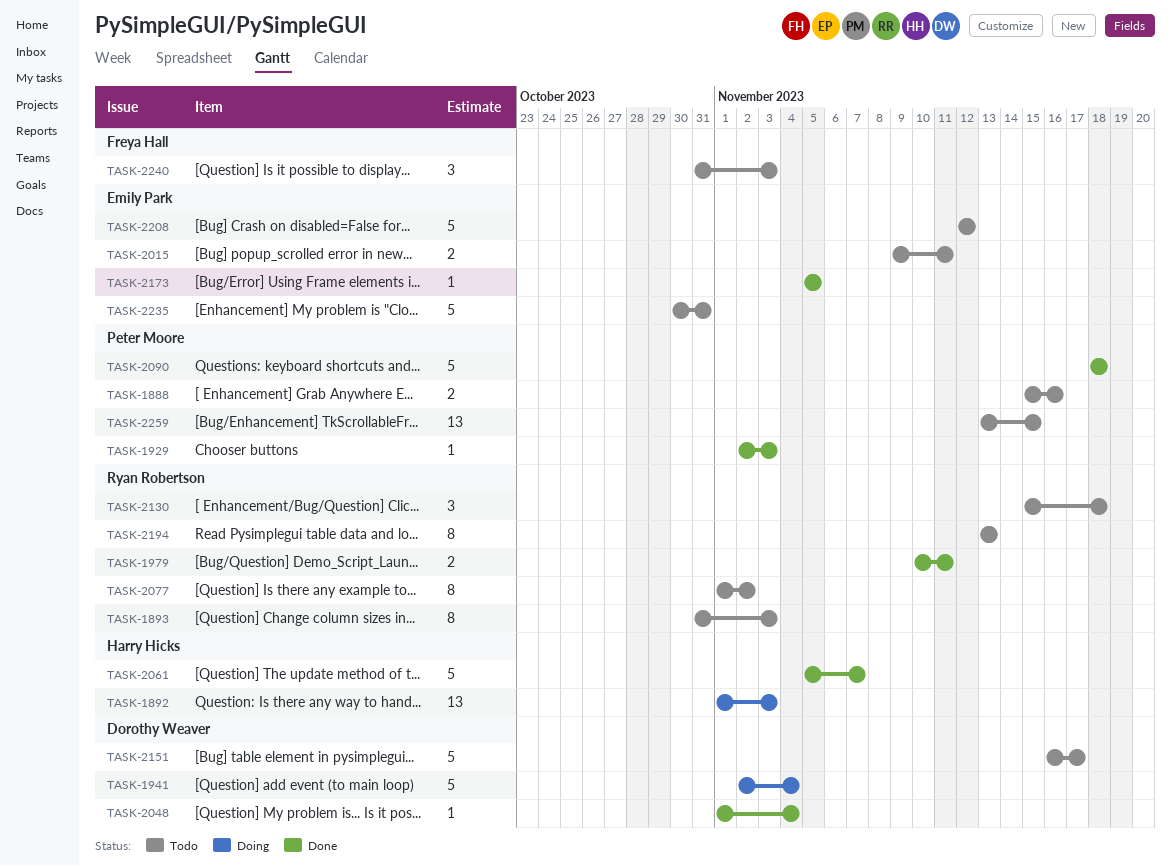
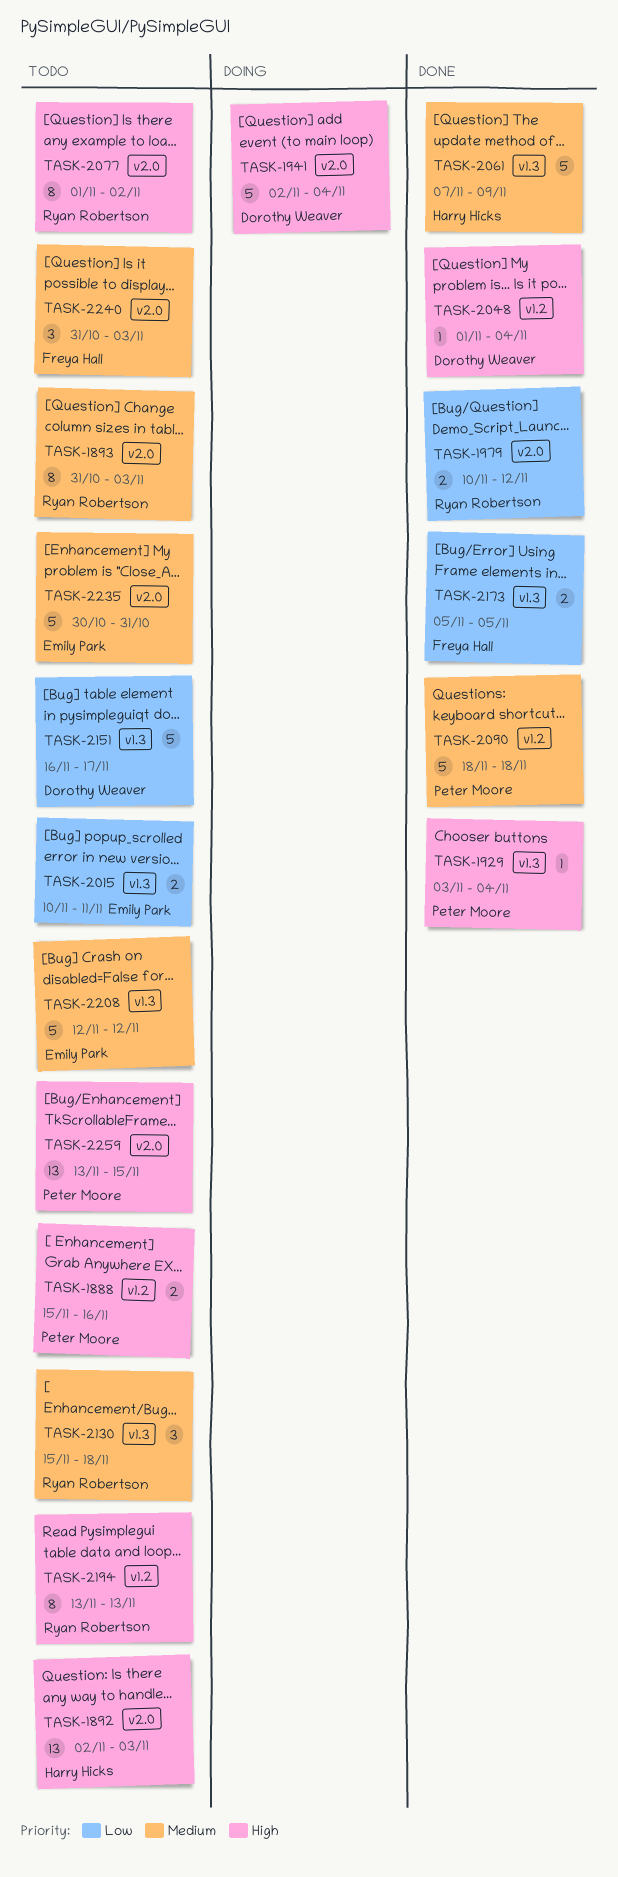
TASK-1892, status: Doing -> Todo
TASK-1892, start: Nov 1 -> Nov 2
TASK-1929, start: Nov 2 -> Nov 3
TASK-1929, due: Nov 3 -> Nov 4
TASK-1979, due: Nov 11 -> Nov 12
TASK-2015, start: Nov 9 -> Nov 10
TASK-2061, start: Nov 5 -> Nov 7
TASK-2061, due: Nov 7 -> Nov 9
TASK-2173, owner: Emily Park -> Freya Hall
TASK-2173, estimate: 1 -> 2

